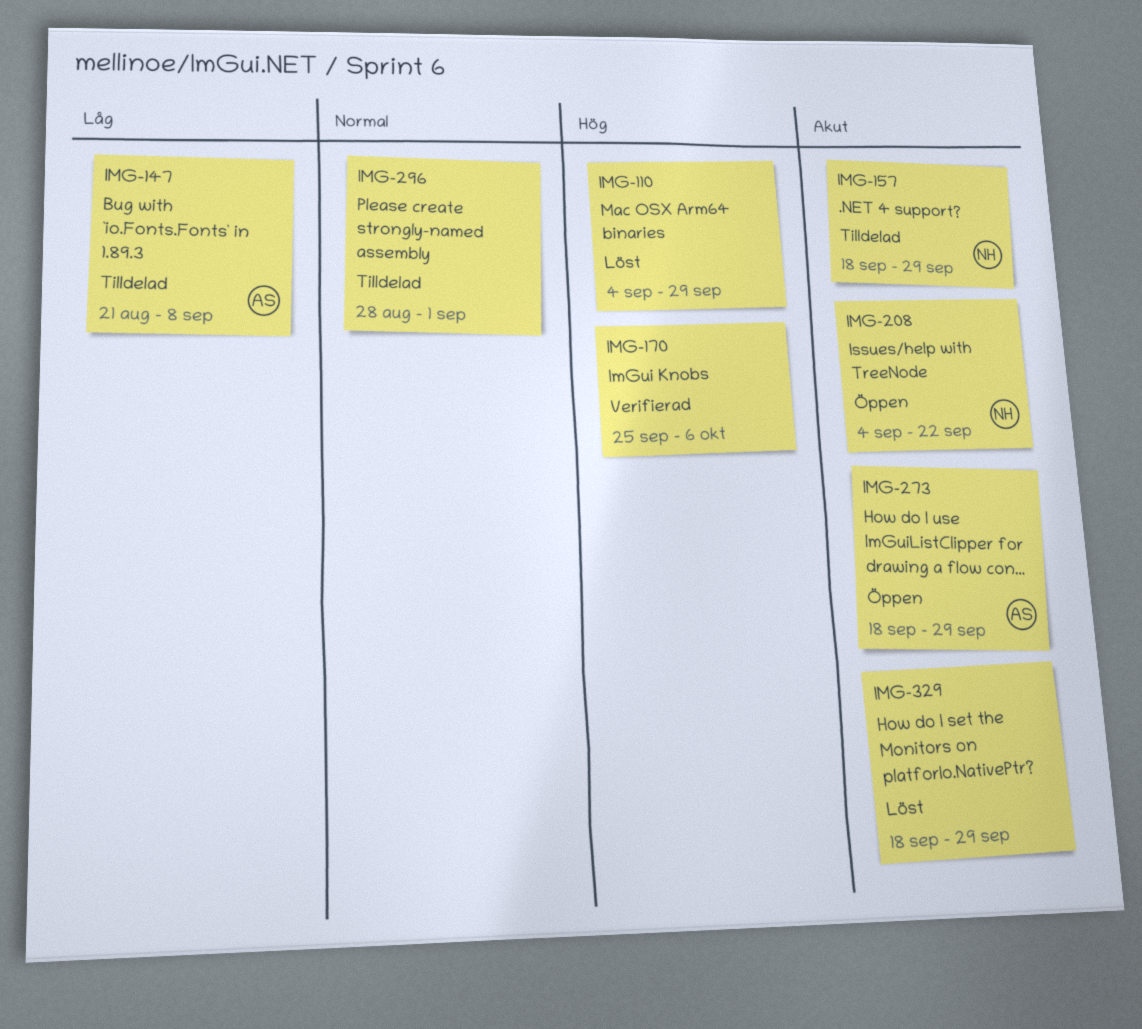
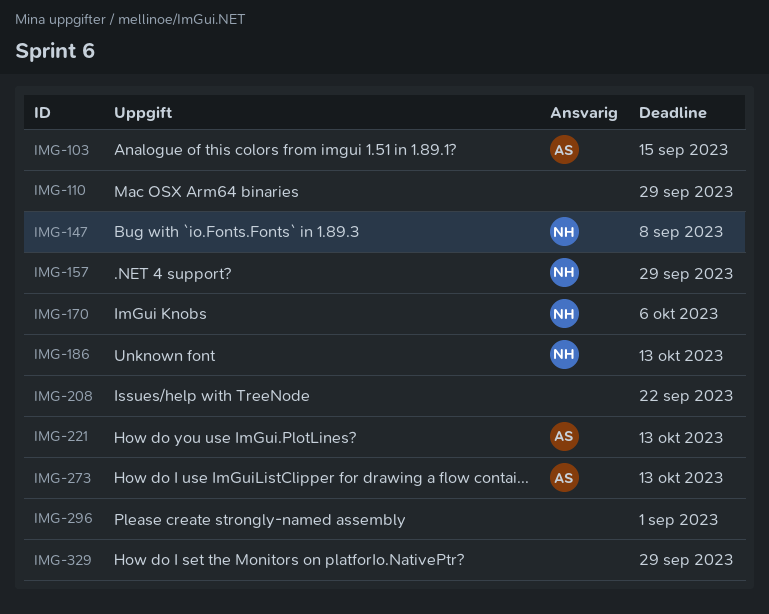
IMG-103: none -> present
IMG-147, owner: AS -> NH
IMG-170, owner: none -> NH
IMG-186: none -> present
IMG-208, owner: NH -> none
IMG-221: none -> present
IMG-273, due: Sep 29 -> Oct 13

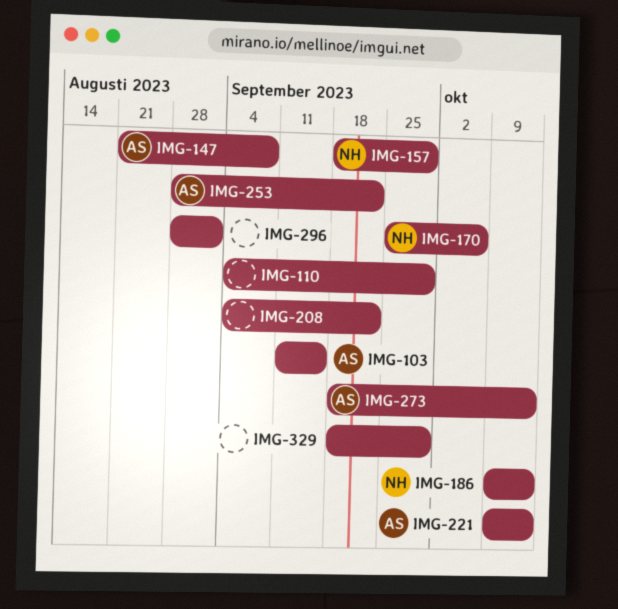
IMG-147, owner: NH -> AS
IMG-253: none -> present

